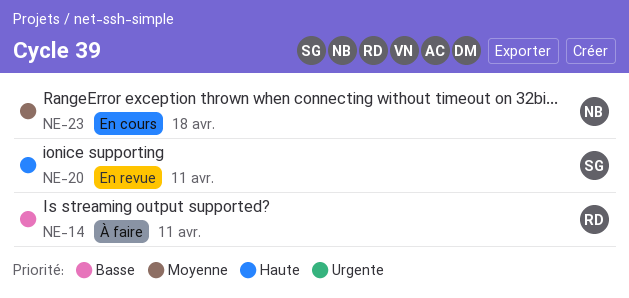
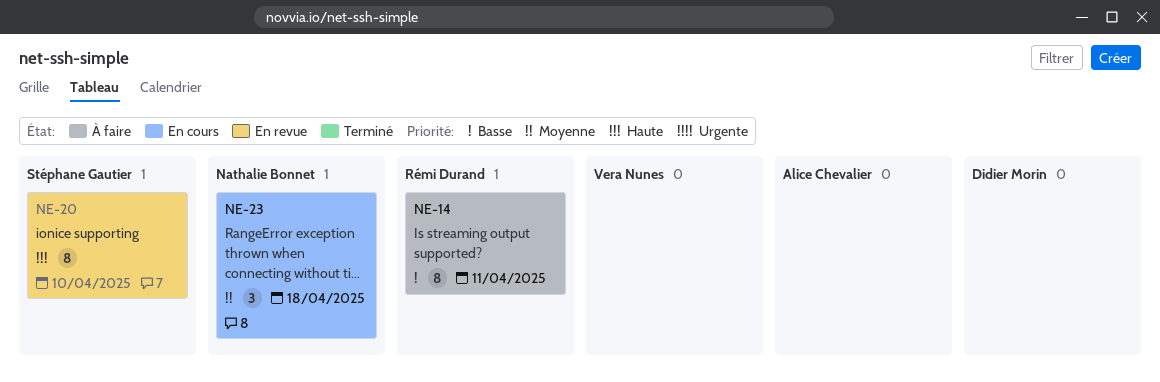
NE-20, due: Apr 11 -> Apr 10

